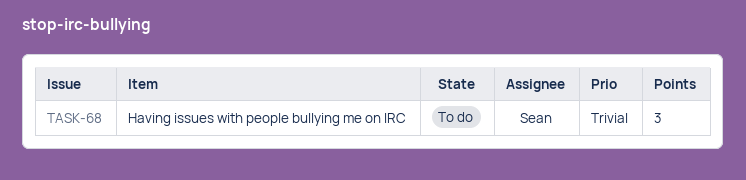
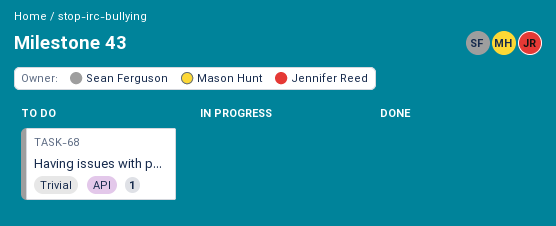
TASK-68, estimate: 3 -> 1

